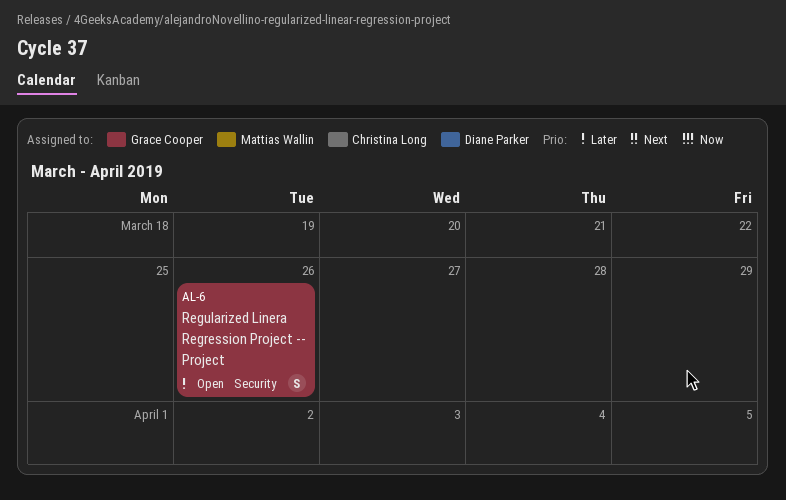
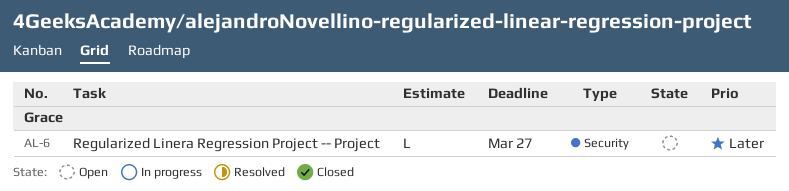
AL-6, estimate: S -> L
AL-6, due: Mar 26 -> Mar 27

